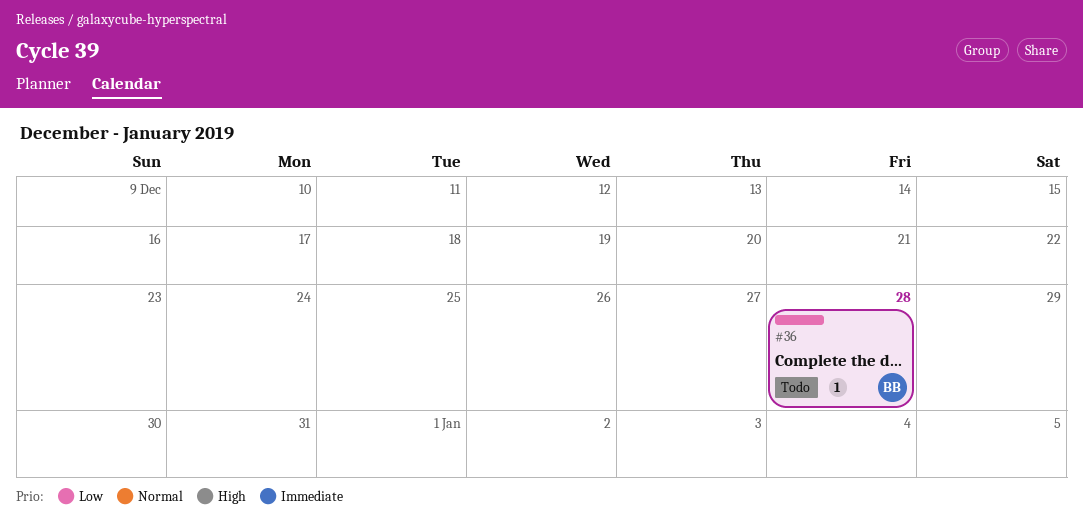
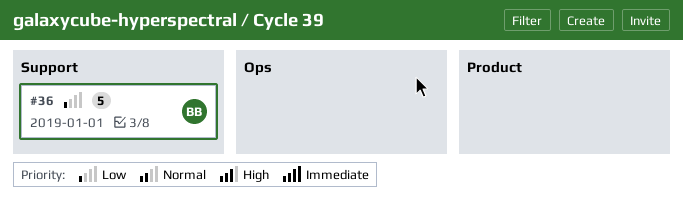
#36, estimate: 1 -> 5
#36, due: Dec 28 -> Jan 1

